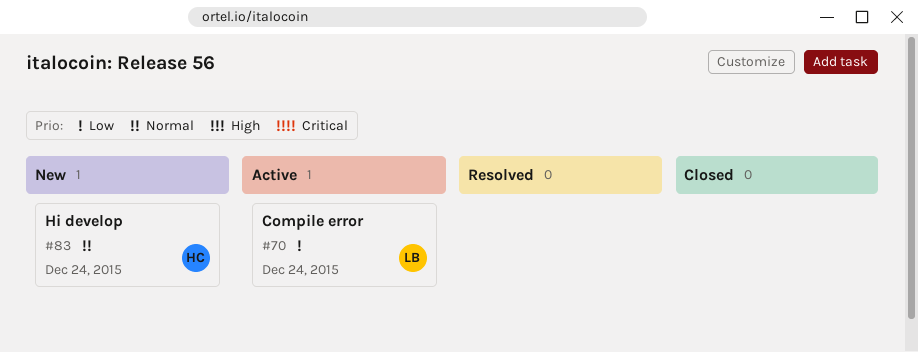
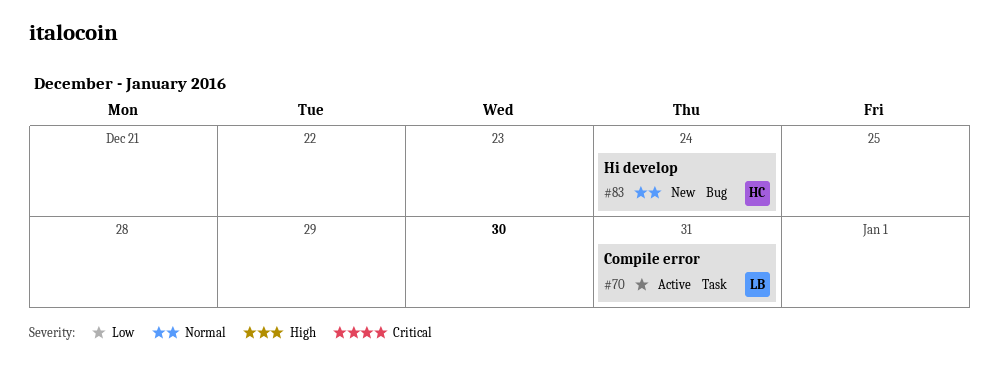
#70, due: Dec 24 -> Dec 31

